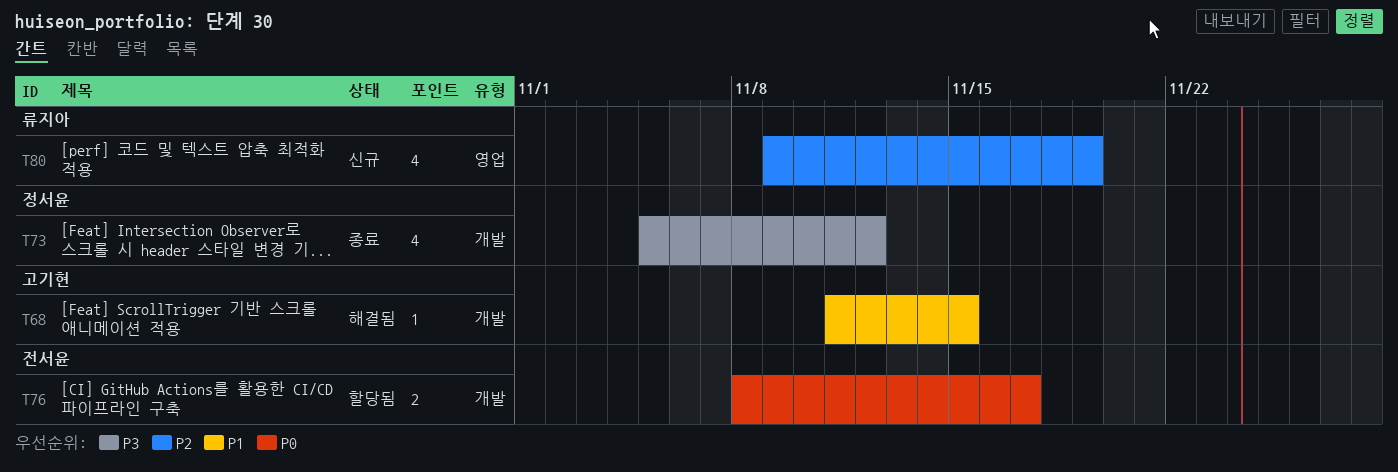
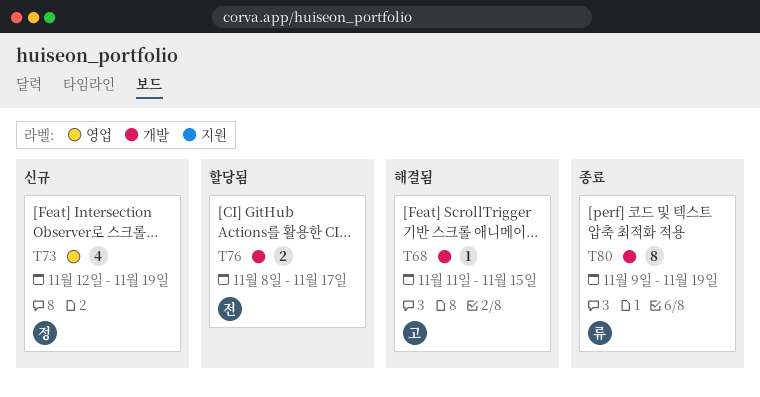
T73, status: 종료 -> 신규
T73, label: 개발 -> 영업
T73, start: Nov 5 -> Nov 12
T73, due: Nov 12 -> Nov 19
T80, status: 신규 -> 종료
T80, label: 영업 -> 개발
T80, estimate: 4 -> 8

